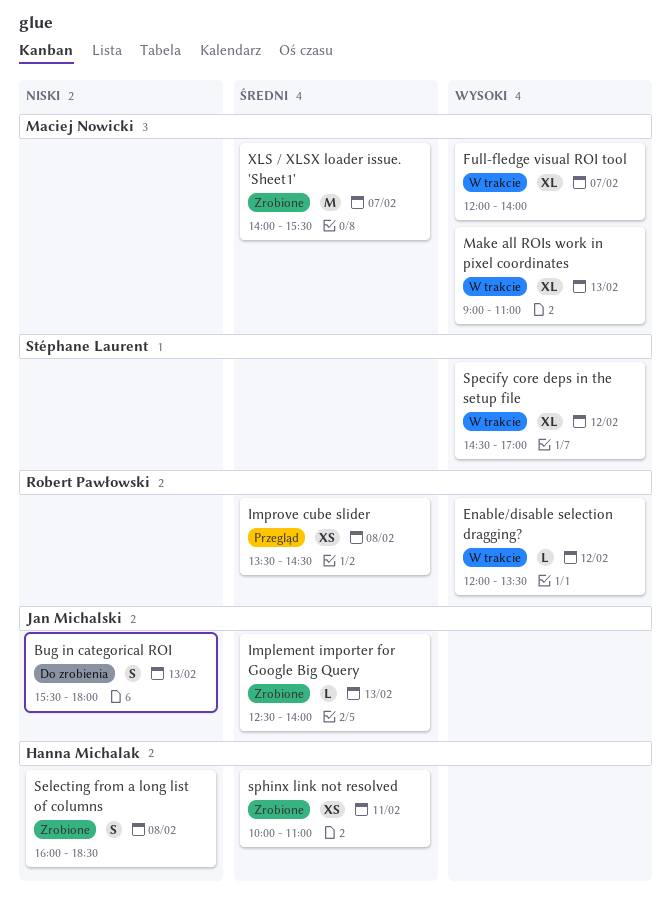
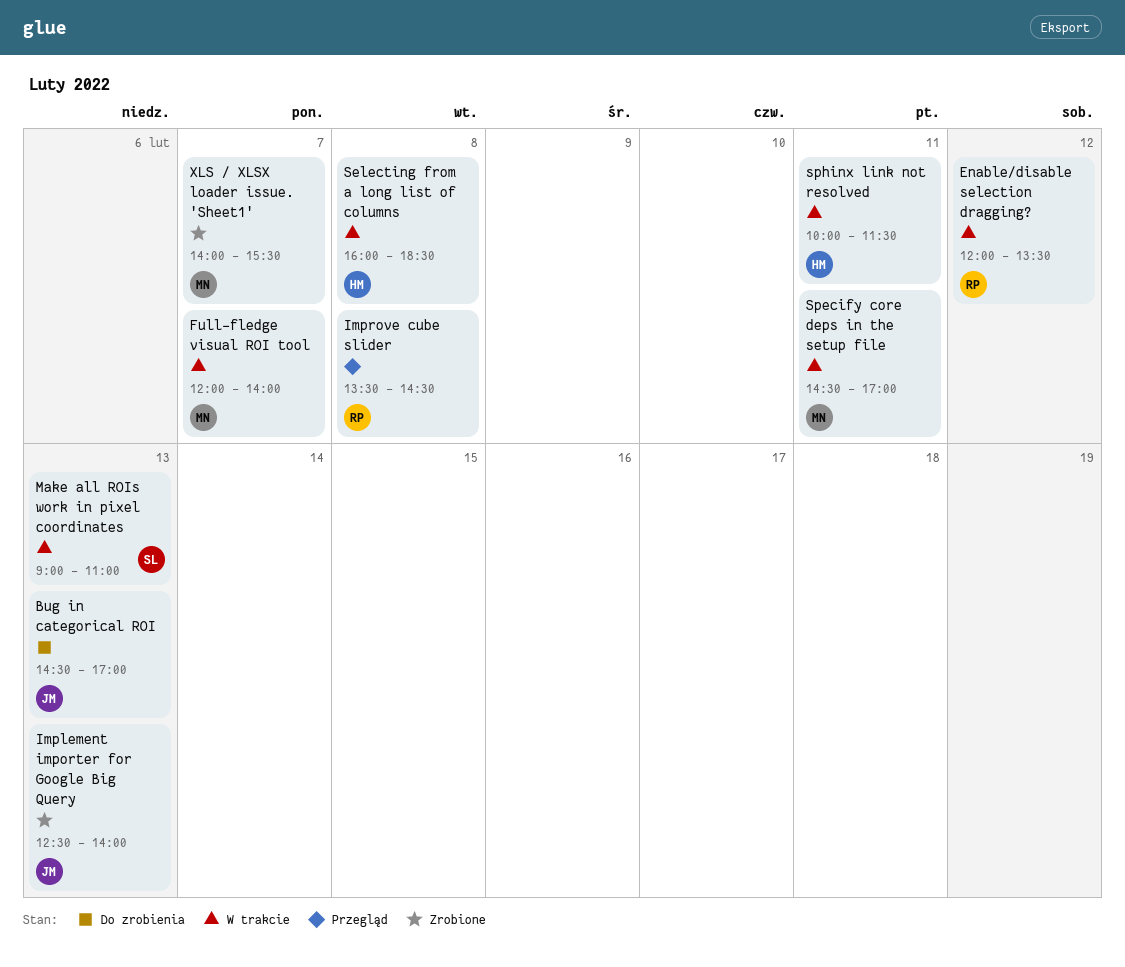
Bug in categorical ROI, begins: 15:30 -> 14:30
Bug in categorical ROI, ends: 18:00 -> 17:00
Make all ROIs work in pixel coordinates, owner: Maciej Nowicki -> Stéphane Laurent
Selecting from a long list of columns, status: Zrobione -> W trakcie
Specify core deps in the setup file, owner: Stéphane Laurent -> Maciej Nowicki
Specify core deps in the setup file, day: Feb 12 -> Feb 11
sphinx link not resolved, status: Zrobione -> W trakcie
sphinx link not resolved, ends: 11:00 -> 11:30

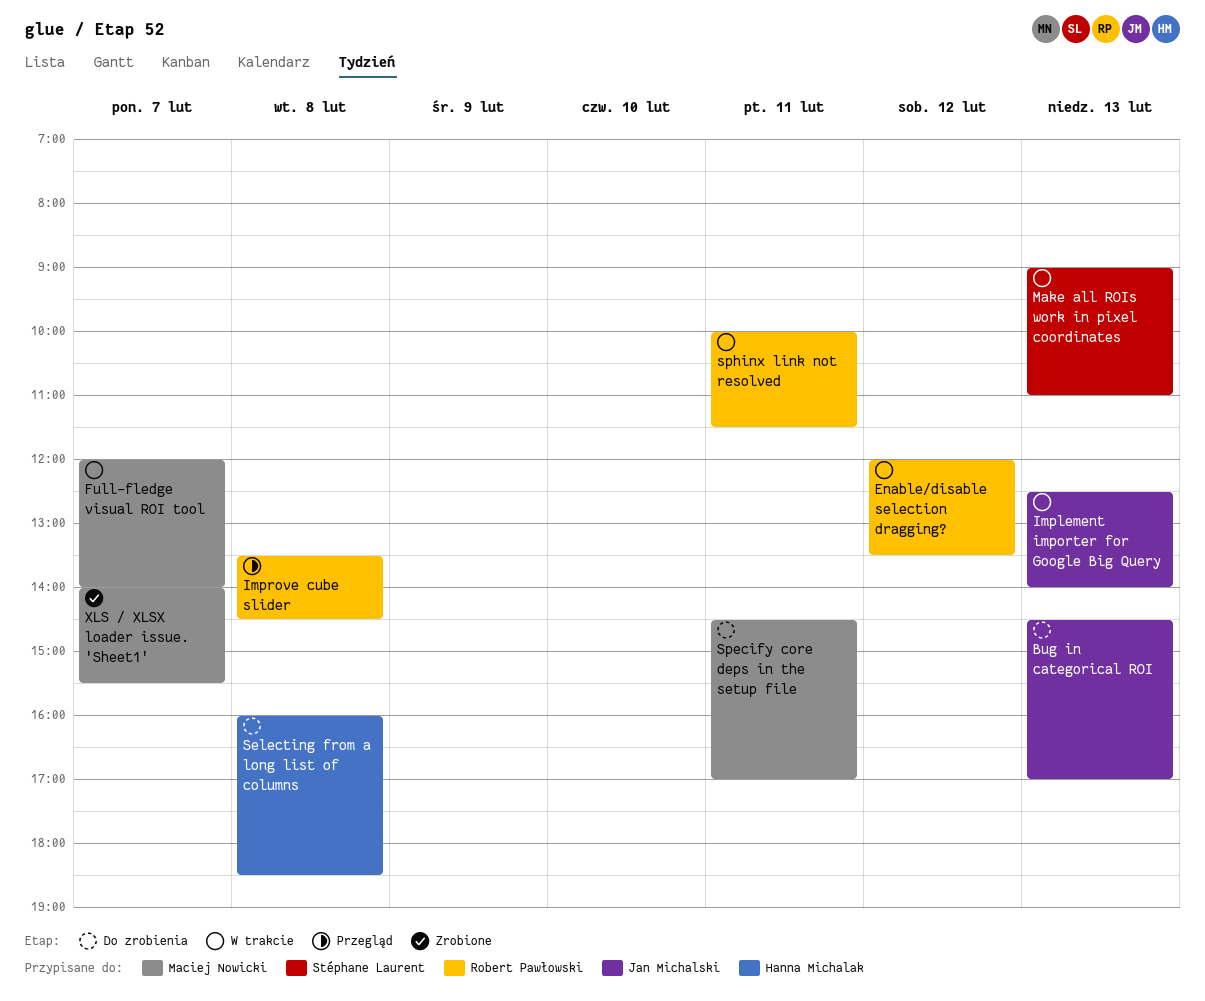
Implement importer for Google Big Query, status: Zrobione -> W trakcie
Selecting from a long list of columns, status: W trakcie -> Do zrobienia
Specify core deps in the setup file, status: W trakcie -> Do zrobienia
sphinx link not resolved, owner: Hanna Michalak -> Robert Pawłowski

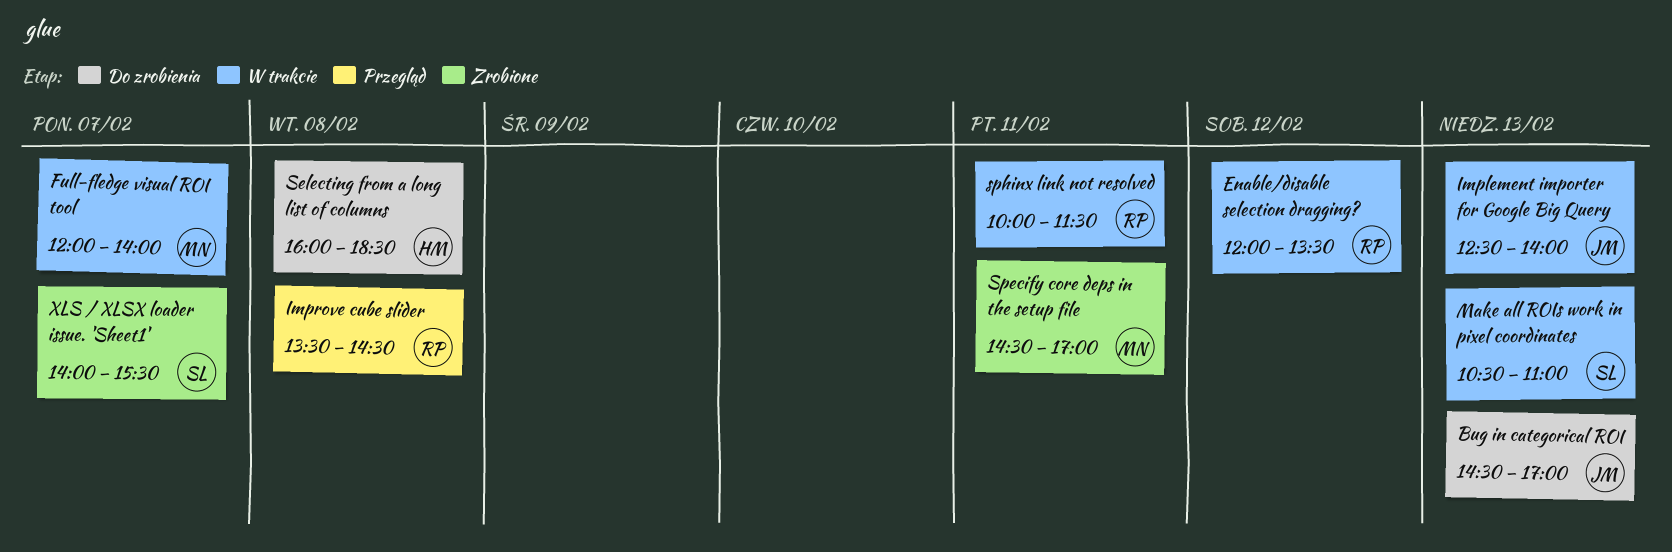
Make all ROIs work in pixel coordinates, begins: 09:00 -> 10:30
Specify core deps in the setup file, status: Do zrobienia -> Zrobione
XLS / XLSX loader issue. 'Sheet1', owner: Maciej Nowicki -> Stéphane Laurent

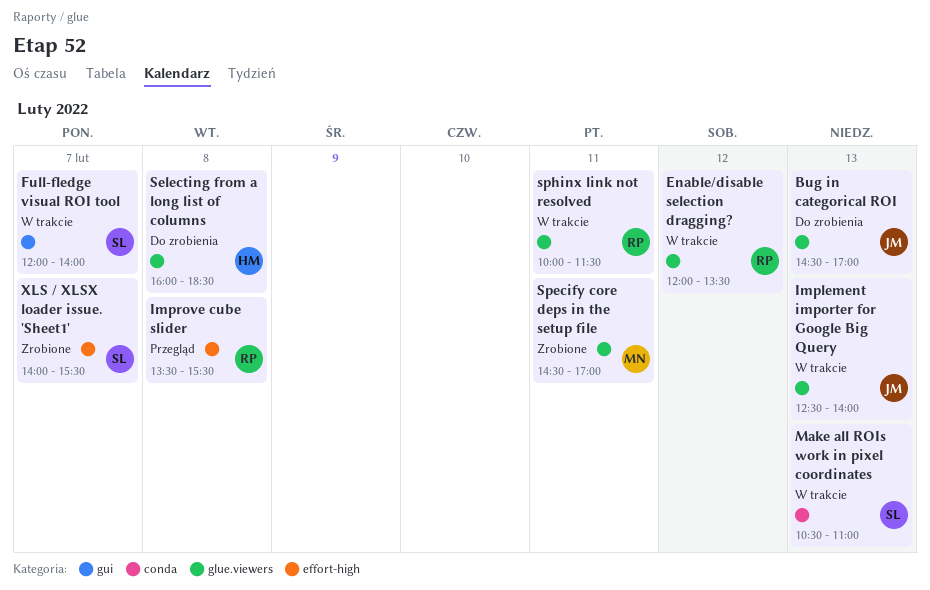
Full-fledge visual ROI tool, owner: MN -> SL
Improve cube slider, ends: 14:30 -> 15:30

